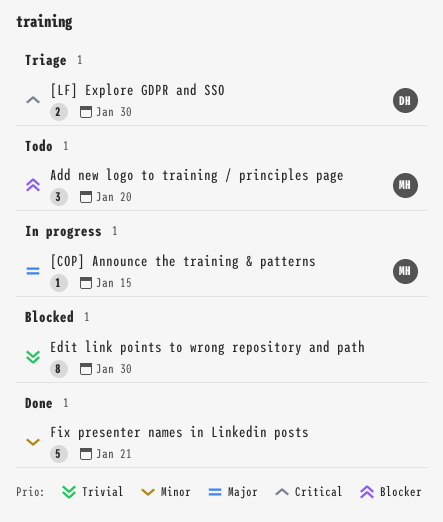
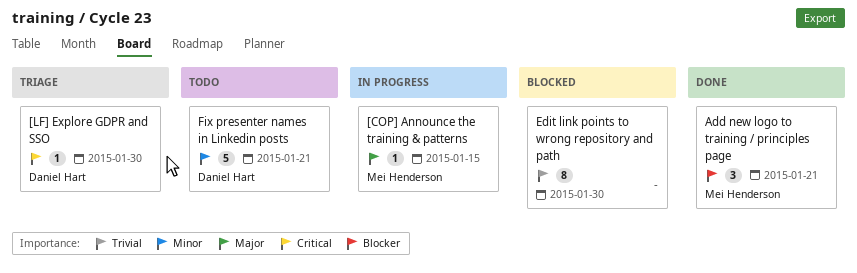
[LF] Explore GDPR and SSO, estimate: 2 -> 1
Add new logo to training / principles page, status: Todo -> Done
Add new logo to training / principles page, due: Jan 20 -> Jan 21
Fix presenter names in Linkedin posts, status: Done -> Todo
Fix presenter names in Linkedin posts, owner: none -> Daniel Hart

